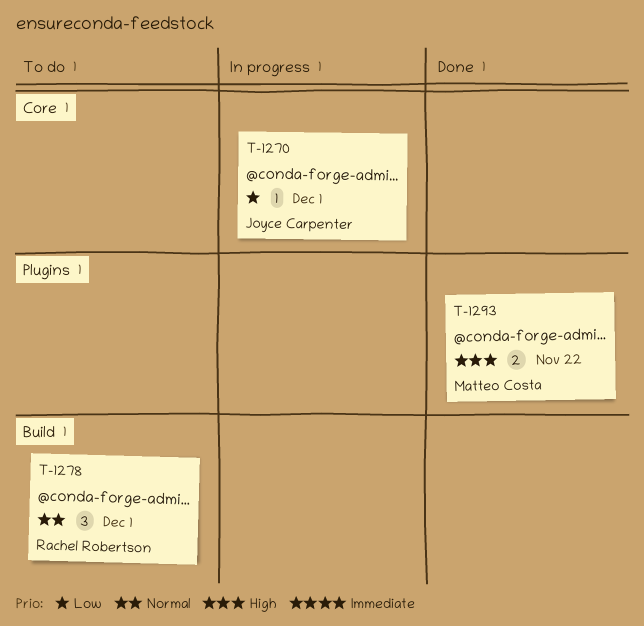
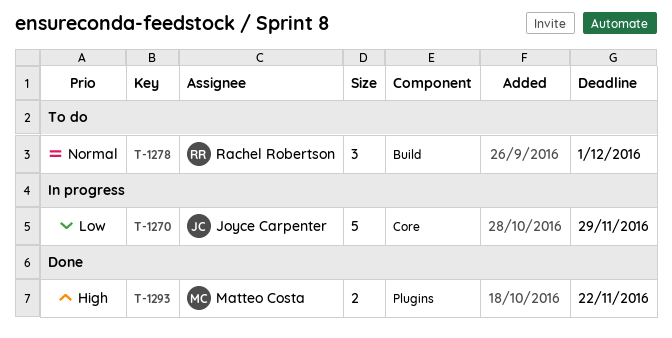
T-1270, estimate: 1 -> 5
T-1270, due: Dec 1 -> Nov 29

